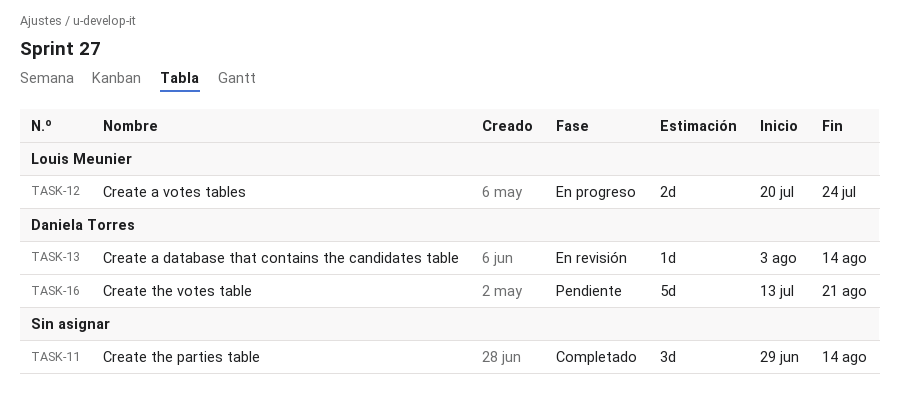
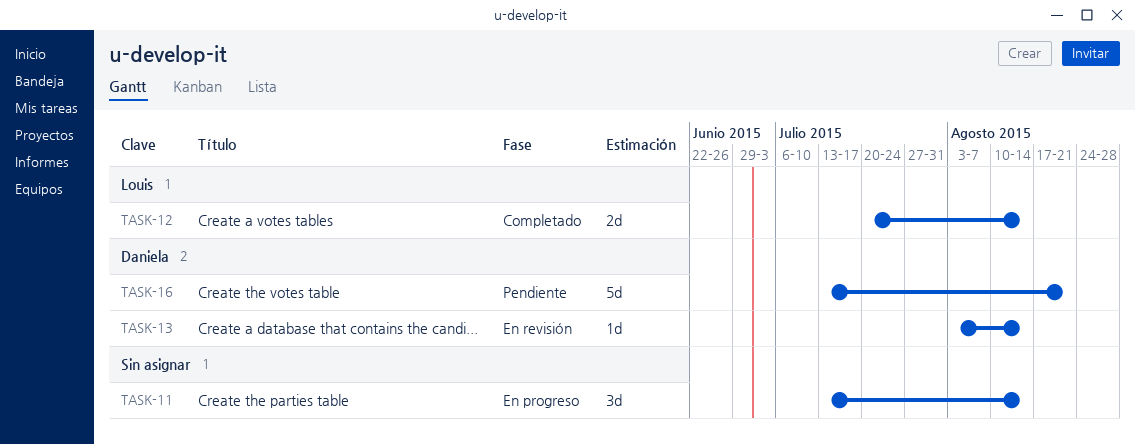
TASK-11, status: Completado -> En progreso
TASK-11, start: Jun 29 -> Jul 13
TASK-12, status: En progreso -> Completado
TASK-12, due: Jul 24 -> Aug 14

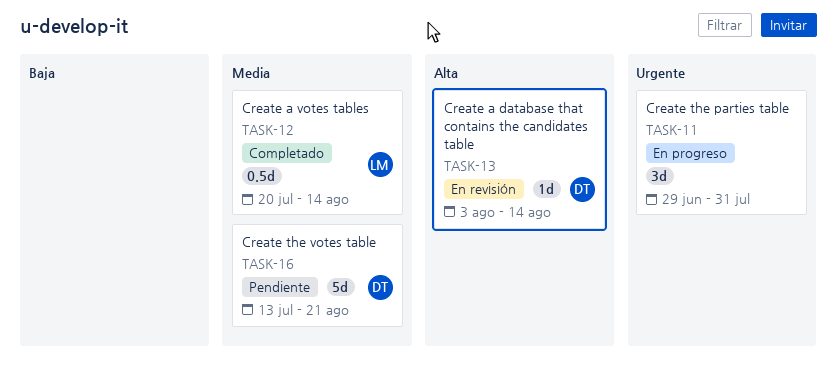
TASK-11, start: Jul 13 -> Jun 29
TASK-11, due: Aug 14 -> Jul 31
TASK-12, estimate: 2d -> 0.5d

